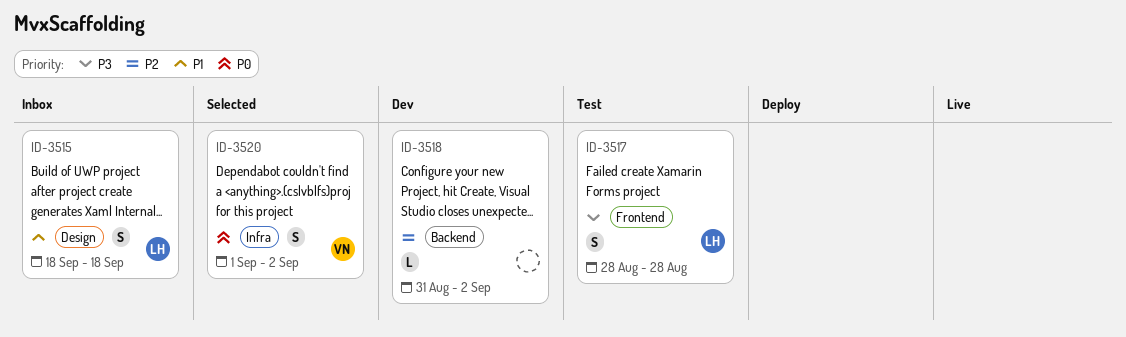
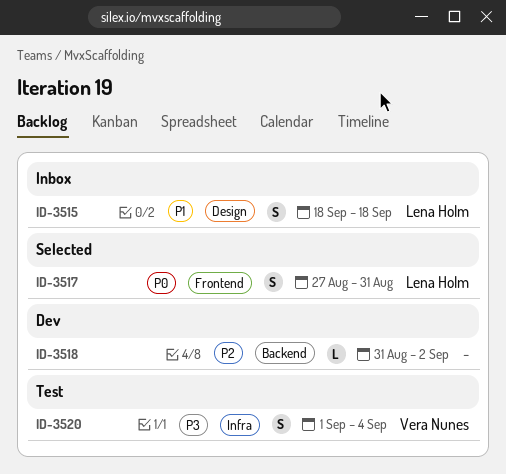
ID-3517, status: Test -> Selected
ID-3517, priority: P3 -> P0
ID-3517, start: Aug 28 -> Aug 27
ID-3517, due: Aug 28 -> Aug 31
ID-3520, status: Selected -> Test
ID-3520, priority: P0 -> P3
ID-3520, due: Sep 2 -> Sep 4

